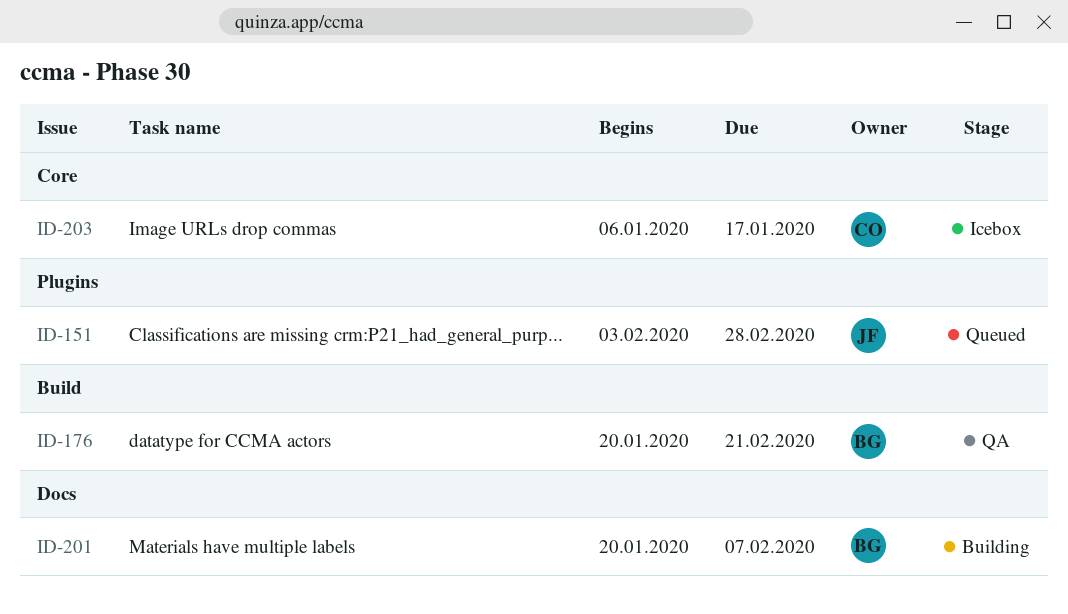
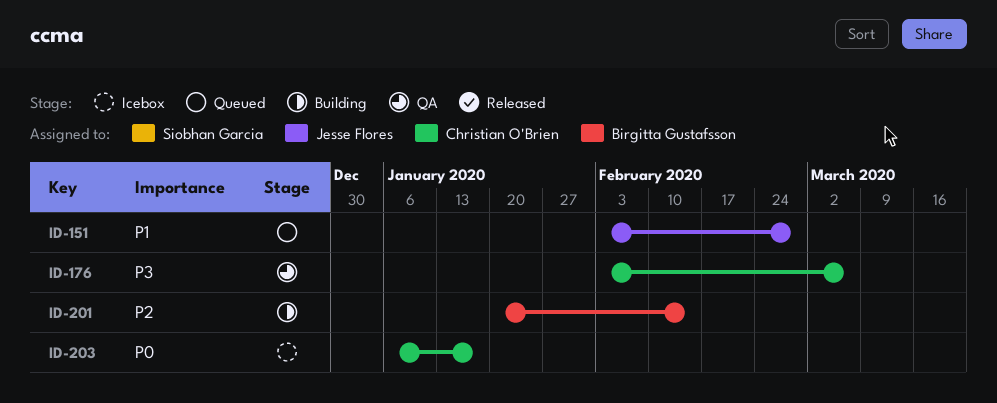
ID-176, owner: Birgitta Gustafsson -> Christian O'Brien
ID-176, start: Jan 20 -> Feb 3
ID-176, due: Feb 21 -> Mar 6
ID-201, due: Feb 7 -> Feb 14

